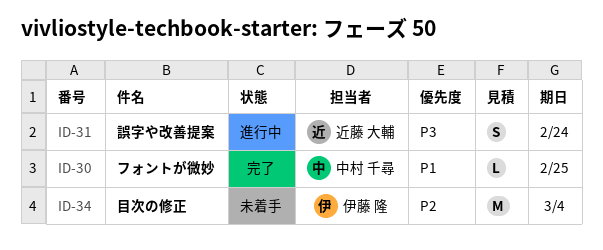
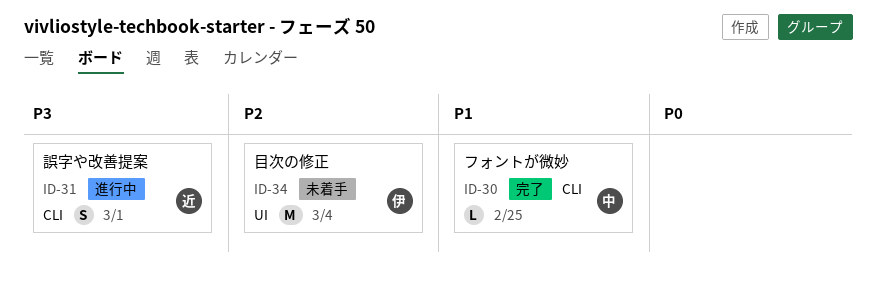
ID-31, due: Feb 24 -> Mar 1

